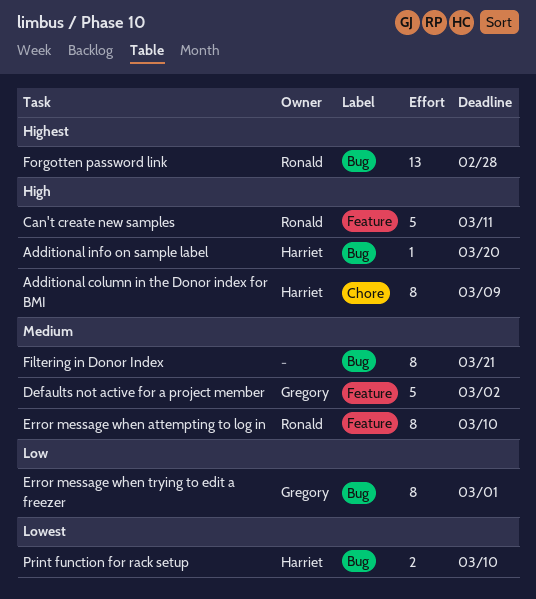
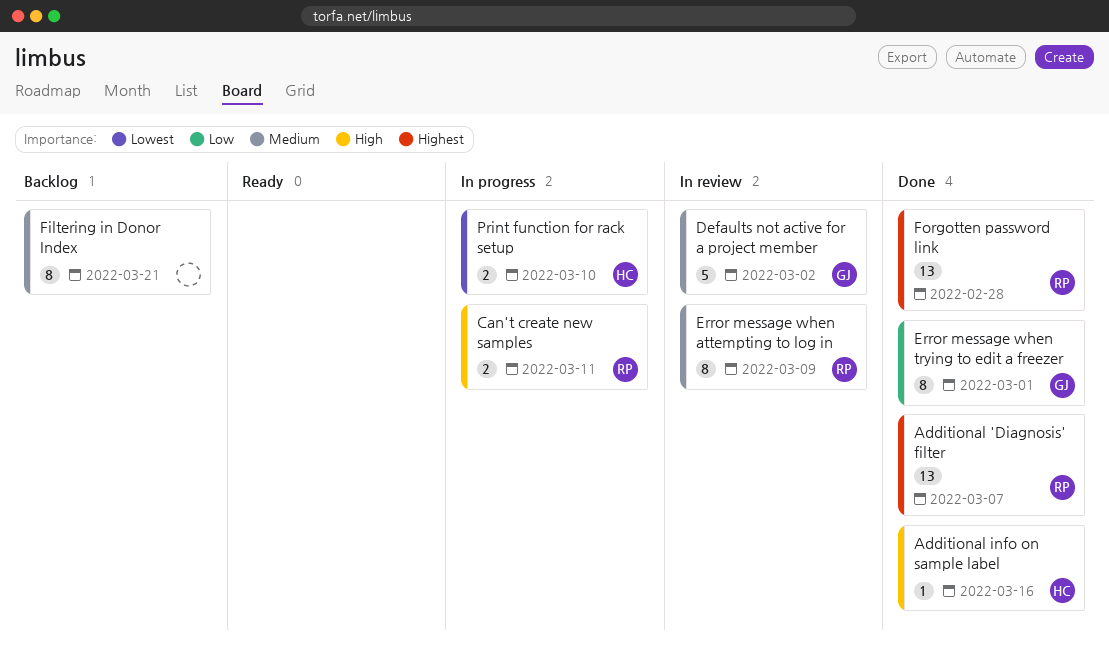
Additional 'Diagnosis' filter: none -> present
Additional column in the Donor index for BMI: present -> none
Additional info on sample label, due: Mar 20 -> Mar 16
Can't create new samples, estimate: 5 -> 2
Error message when attempting to log in, due: Mar 10 -> Mar 9

